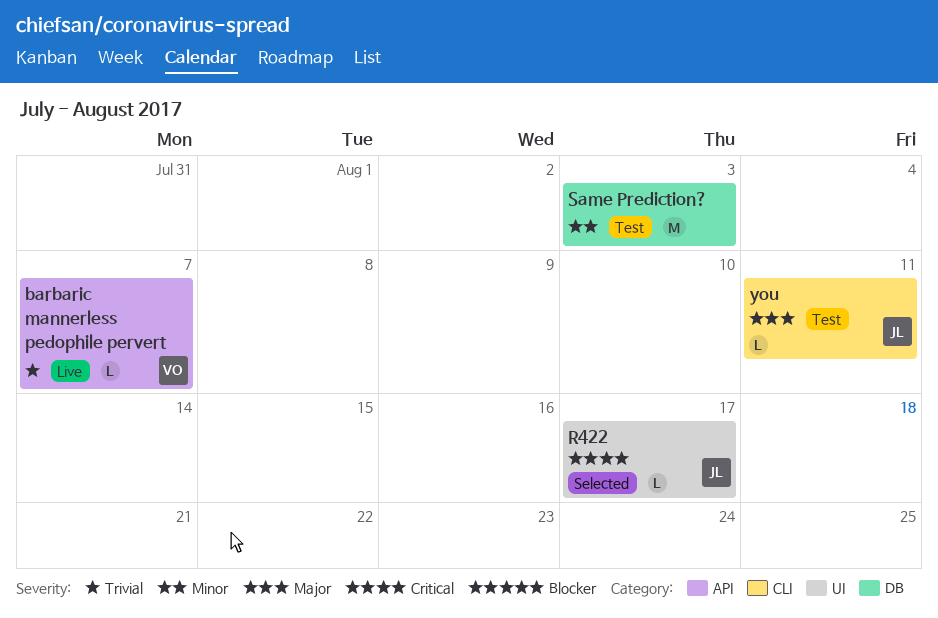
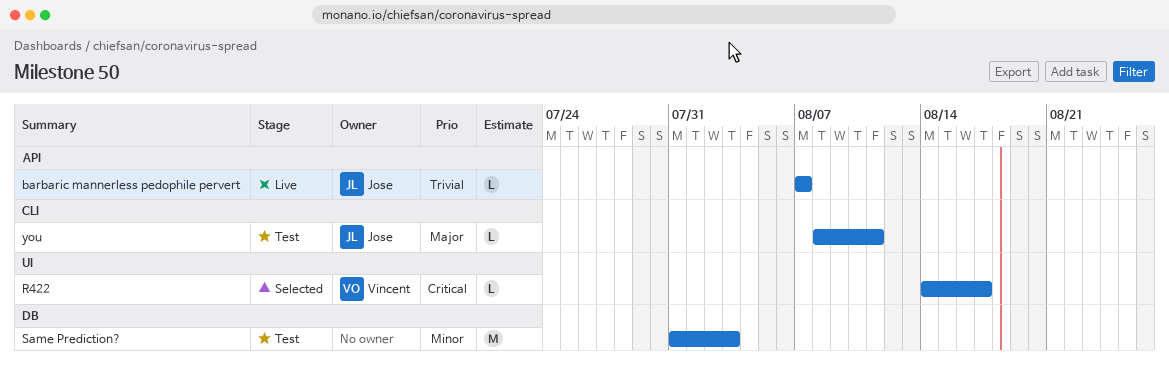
barbaric mannerless pedophile pervert, owner: Vincent -> Jose
R422, owner: Jose -> Vincent

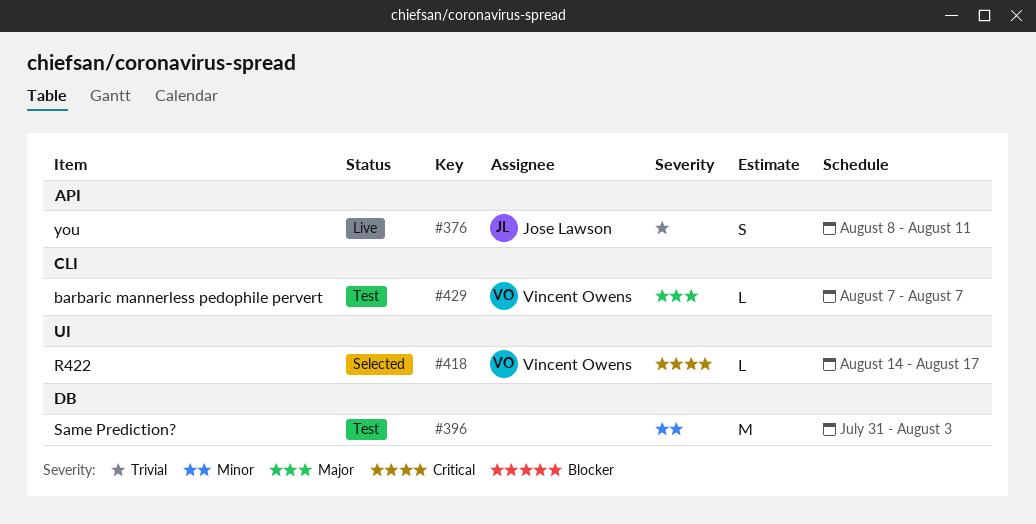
barbaric mannerless pedophile pervert, status: Live -> Test
barbaric mannerless pedophile pervert, owner: Jose Lawson -> Vincent Owens
barbaric mannerless pedophile pervert, priority: Trivial -> Major
barbaric mannerless pedophile pervert, label: API -> CLI
you, status: Test -> Live
you, priority: Major -> Trivial
you, label: CLI -> API
you, estimate: L -> S

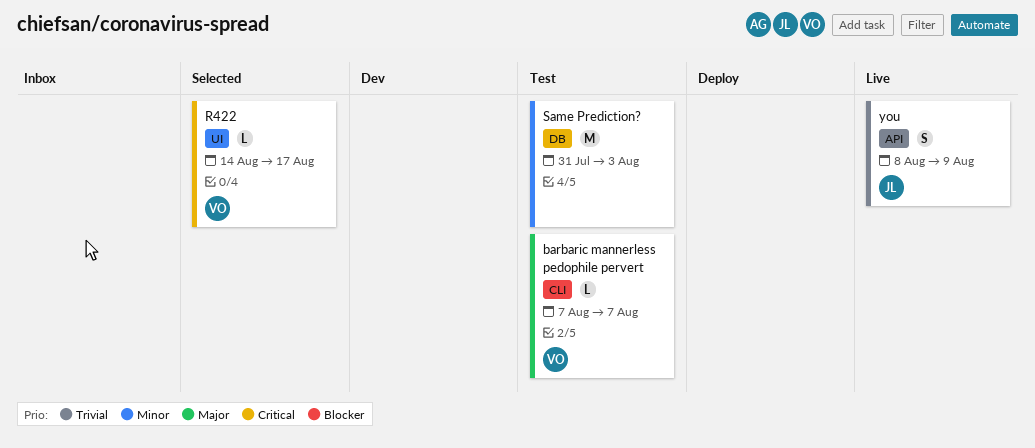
you, due: Aug 11 -> Aug 9

